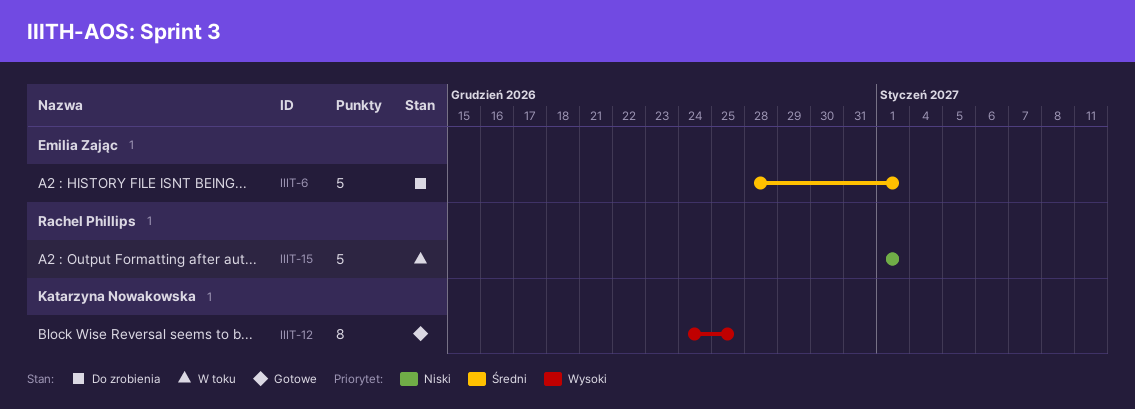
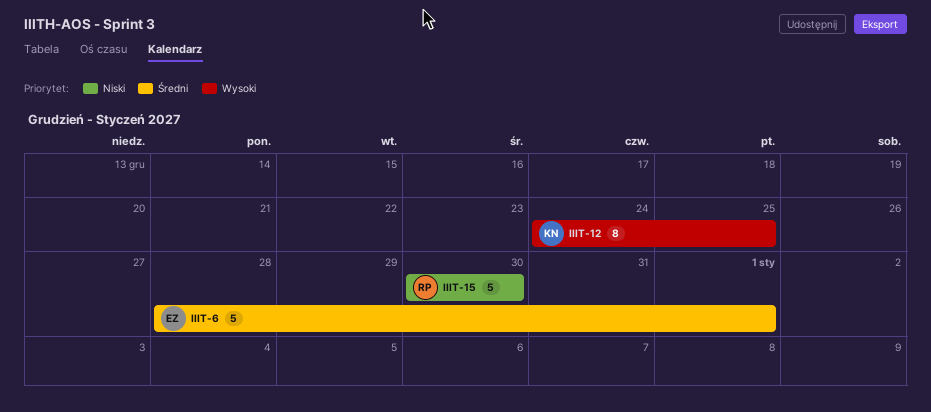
IIIT-15, start: Jan 1 -> Dec 30
IIIT-15, due: Jan 1 -> Dec 30

